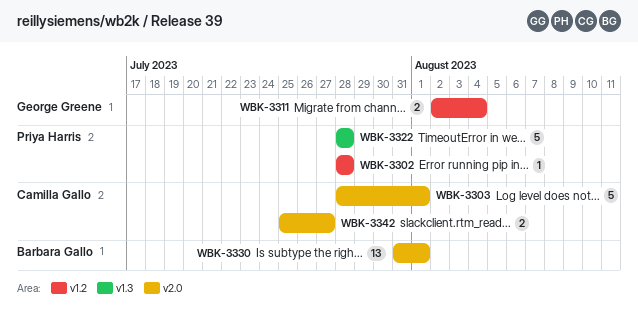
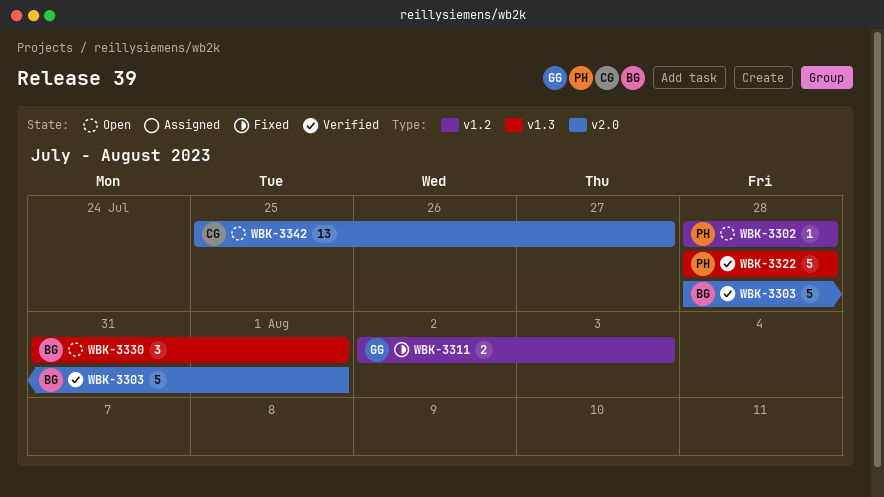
WBK-3303, owner: Camilla Gallo -> Barbara Gallo
WBK-3311, due: Aug 4 -> Aug 3
WBK-3330, label: v2.0 -> v1.3
WBK-3330, estimate: 13 -> 3
WBK-3342, estimate: 2 -> 13

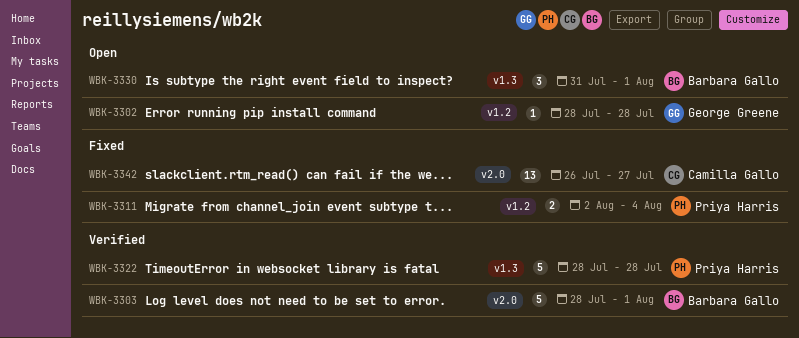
WBK-3302, owner: Priya Harris -> George Greene
WBK-3311, owner: George Greene -> Priya Harris
WBK-3311, due: Aug 3 -> Aug 4
WBK-3342, status: Open -> Fixed
WBK-3342, start: Jul 25 -> Jul 26

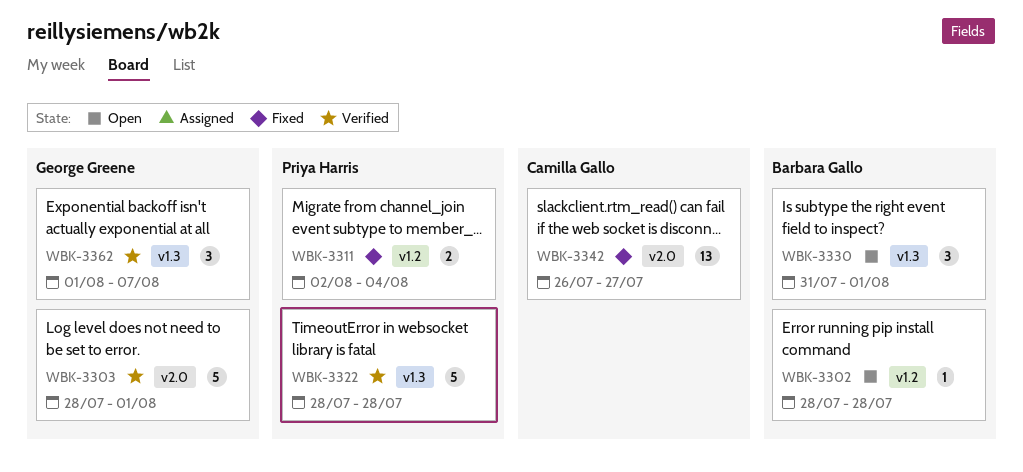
WBK-3302, owner: George Greene -> Barbara Gallo
WBK-3303, owner: Barbara Gallo -> George Greene
WBK-3362: none -> present

